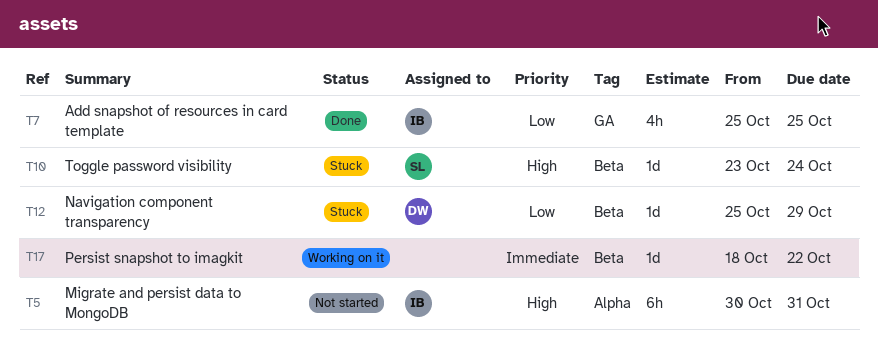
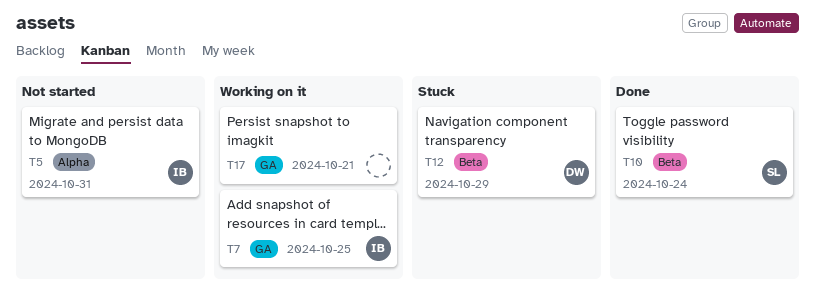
T7, status: Done -> Working on it
T10, status: Stuck -> Done
T17, label: Beta -> GA
T17, due: Oct 22 -> Oct 21

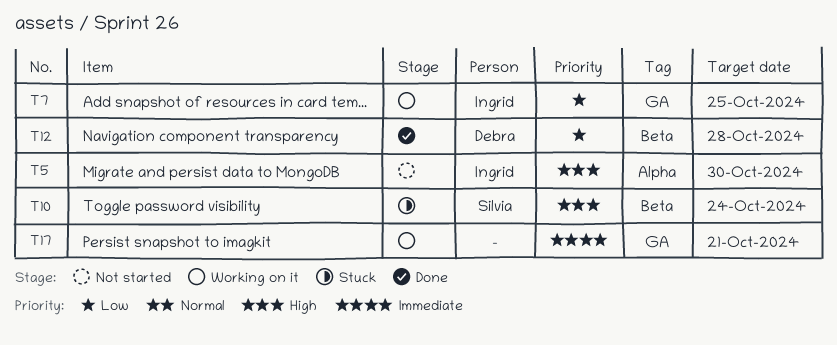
T5, due: Oct 31 -> Oct 30
T10, status: Done -> Stuck
T12, status: Stuck -> Done
T12, due: Oct 29 -> Oct 28

